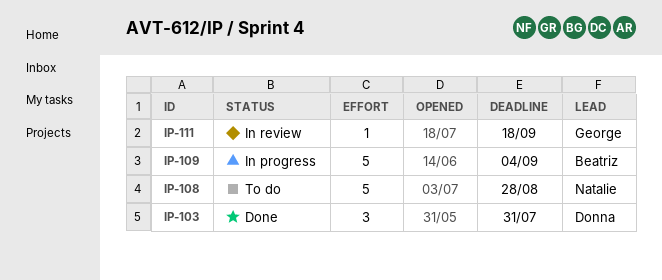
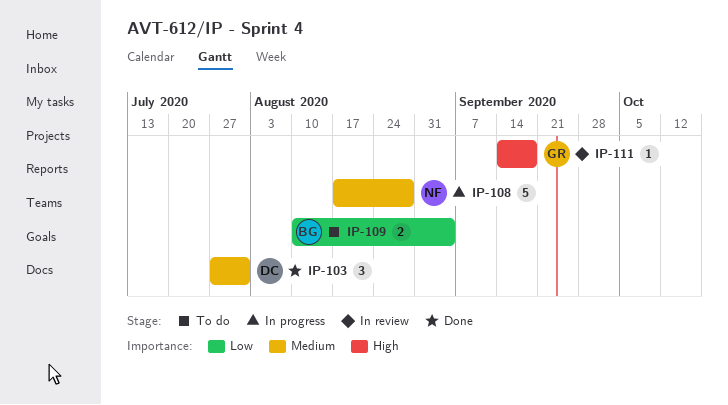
IP-108, status: To do -> In progress
IP-109, status: In progress -> To do
IP-109, estimate: 5 -> 2

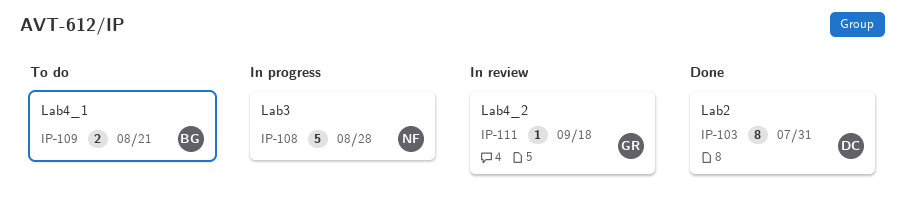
IP-103, estimate: 3 -> 8
IP-109, due: Sep 4 -> Aug 21

